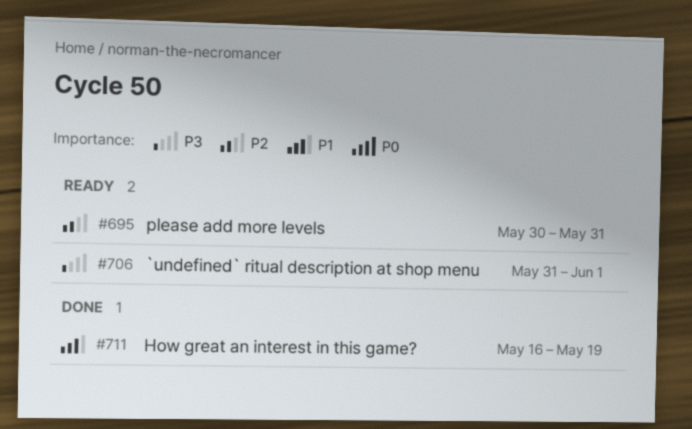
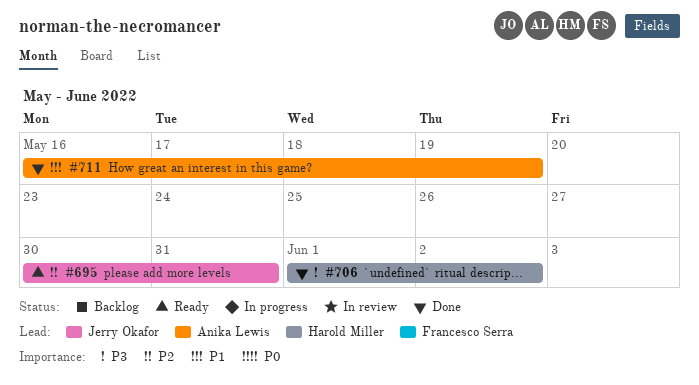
#706, status: Ready -> Done
#706, start: May 31 -> Jun 1
#706, due: Jun 1 -> Jun 2

